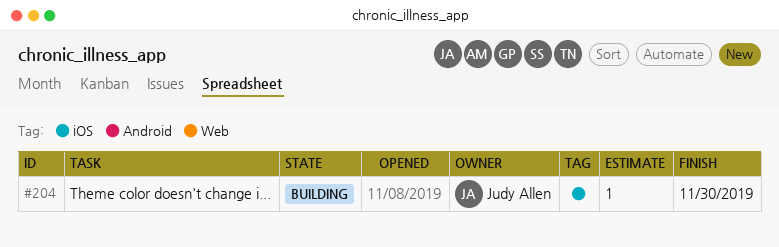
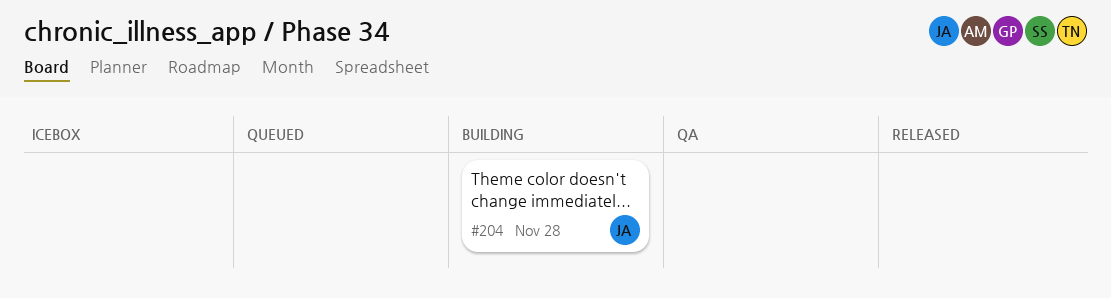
#204, due: Nov 30 -> Nov 28

